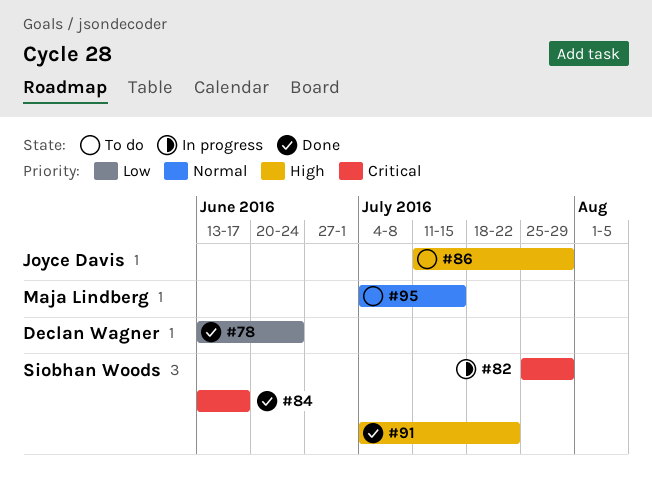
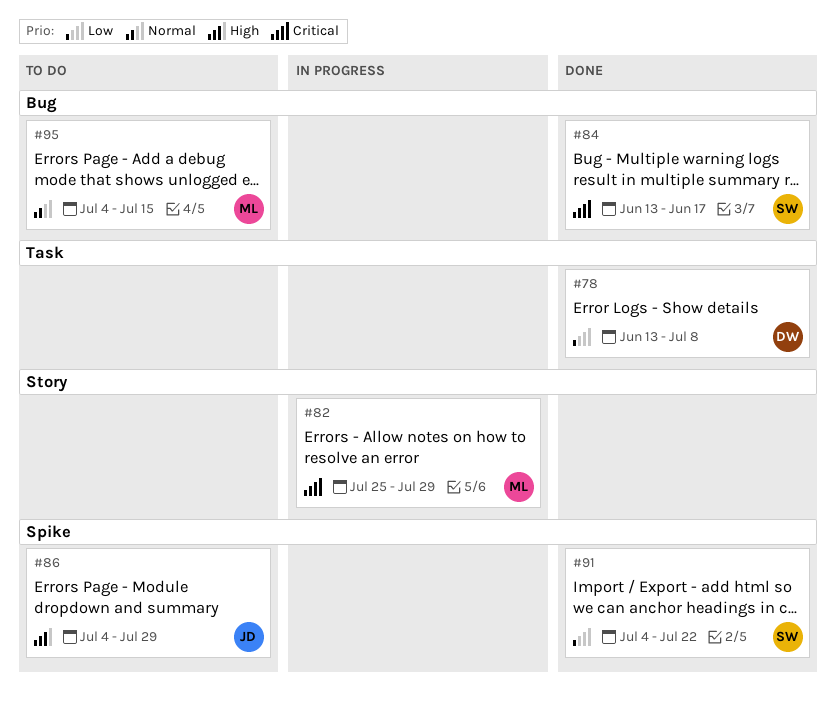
#78, due: Jun 24 -> Jul 8
#82, owner: Siobhan Woods -> Maja Lindberg
#86, start: Jul 11 -> Jul 4
#91, priority: High -> Low

